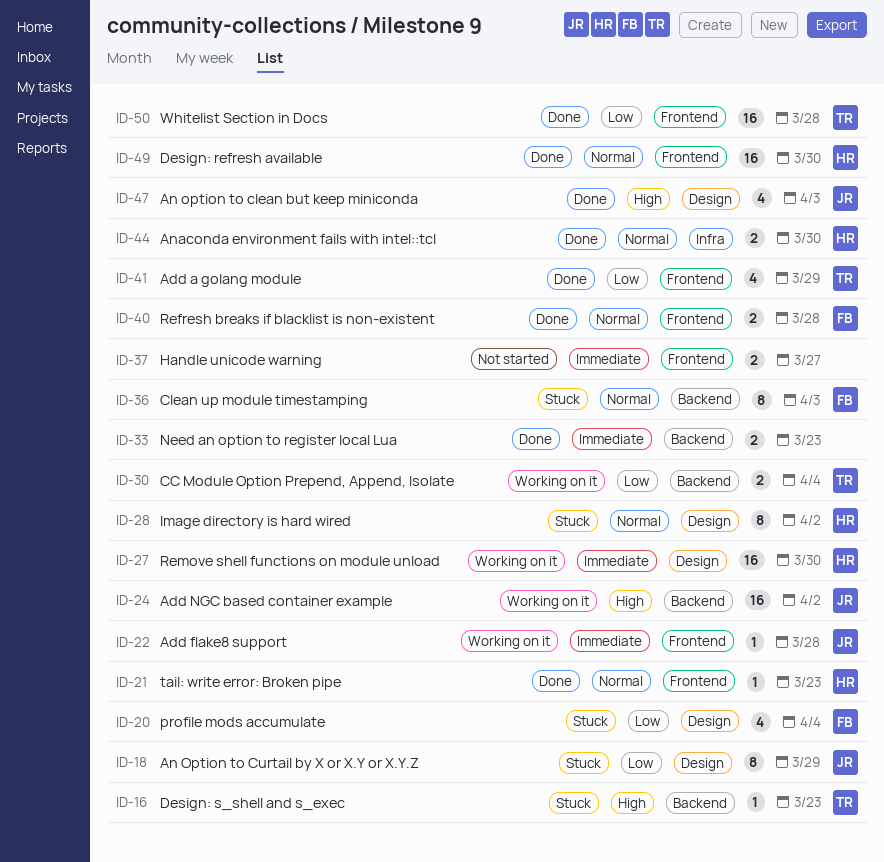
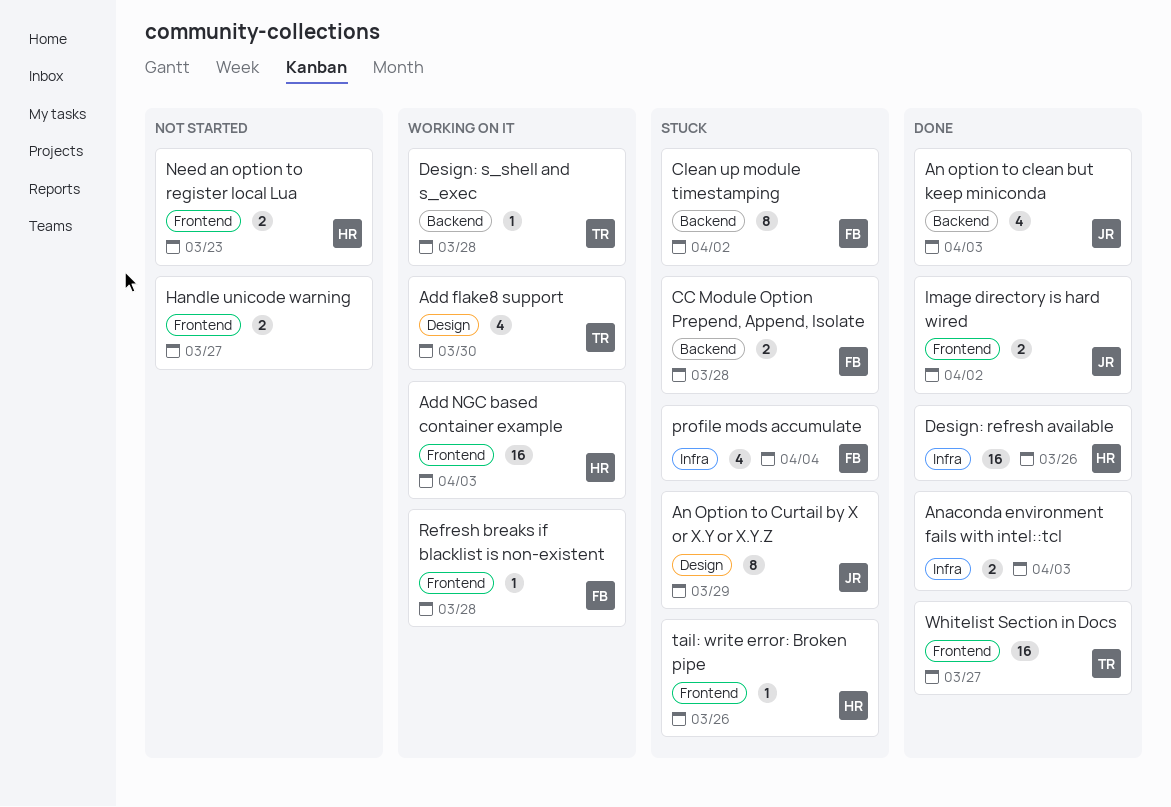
Add a golang module: present -> none
Add flake8 support, owner: JR -> TR
Add flake8 support, label: Frontend -> Design
Add flake8 support, estimate: 1 -> 4
Add flake8 support, due: Mar 28 -> Mar 30
Add NGC based container example, owner: JR -> HR
Add NGC based container example, label: Backend -> Frontend
Add NGC based container example, due: Apr 2 -> Apr 3
An option to clean but keep miniconda, label: Design -> Backend
Anaconda environment fails with intel::tcl, owner: HR -> none
Anaconda environment fails with intel::tcl, due: Mar 30 -> Apr 3
CC Module Option Prepend, Append, Isolate, status: Working on it -> Stuck
CC Module Option Prepend, Append, Isolate, owner: TR -> FB
CC Module Option Prepend, Append, Isolate, due: Apr 4 -> Mar 28
Clean up module timestamping, due: Apr 3 -> Apr 2
Design: refresh available, label: Frontend -> Infra
Design: refresh available, due: Mar 30 -> Mar 26
Design: s_shell and s_exec, status: Stuck -> Working on it
Design: s_shell and s_exec, due: Mar 23 -> Mar 28
Image directory is hard wired, status: Stuck -> Done
Image directory is hard wired, owner: HR -> JR
Image directory is hard wired, label: Design -> Frontend
Image directory is hard wired, estimate: 8 -> 2
Need an option to register local Lua, status: Done -> Not started
Need an option to register local Lua, owner: none -> HR
Need an option to register local Lua, label: Backend -> Frontend
profile mods accumulate, label: Design -> Infra
Refresh breaks if blacklist is non-existent, status: Done -> Working on it
Refresh breaks if blacklist is non-existent, estimate: 2 -> 1
Remove shell functions on module unload: present -> none
tail: write error: Broken pipe, status: Done -> Stuck
tail: write error: Broken pipe, due: Mar 23 -> Mar 26
Whitelist Section in Docs, due: Mar 28 -> Mar 27

